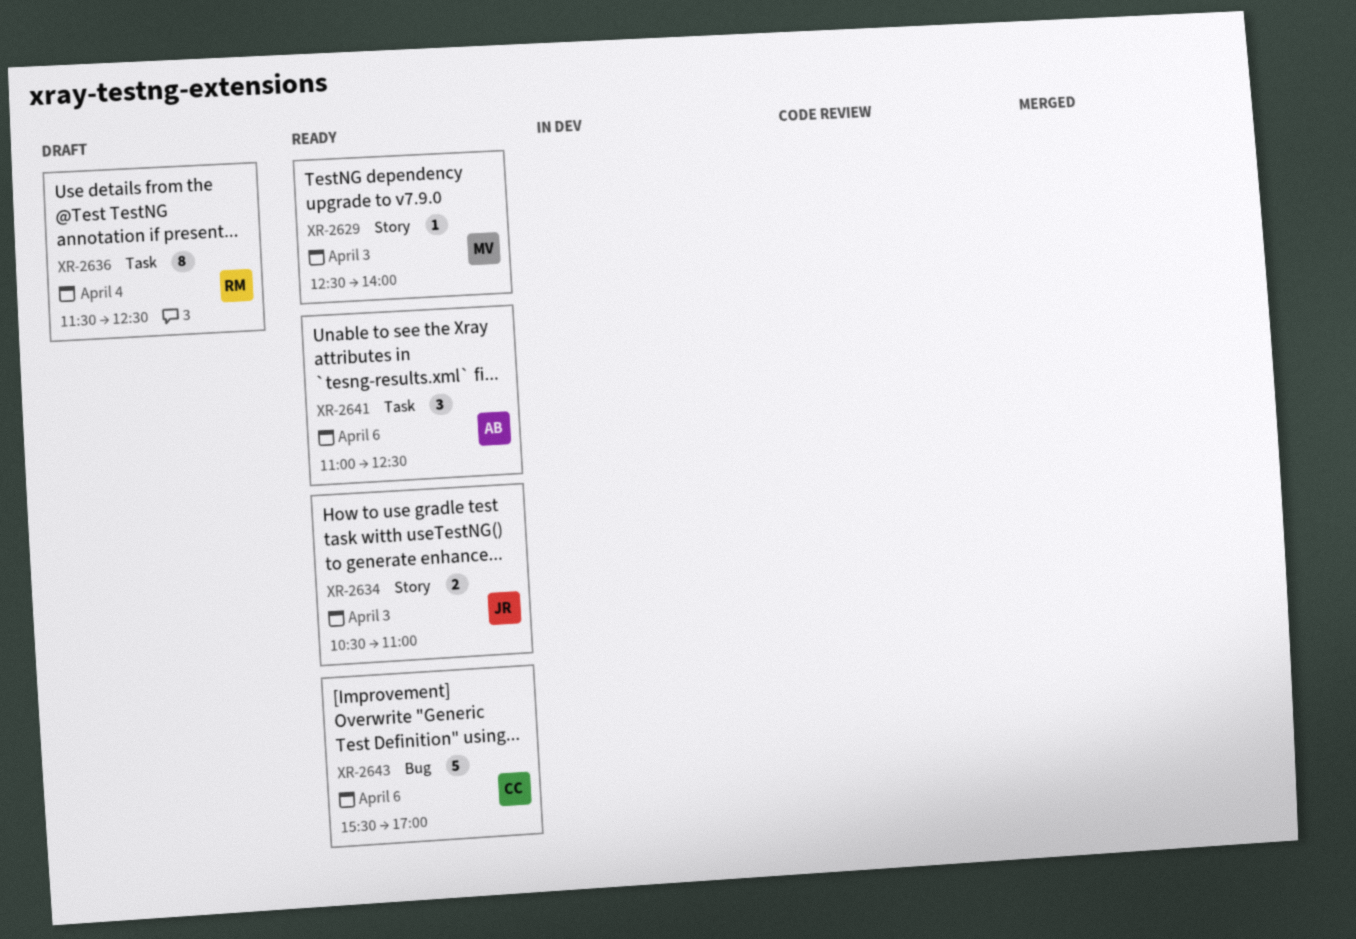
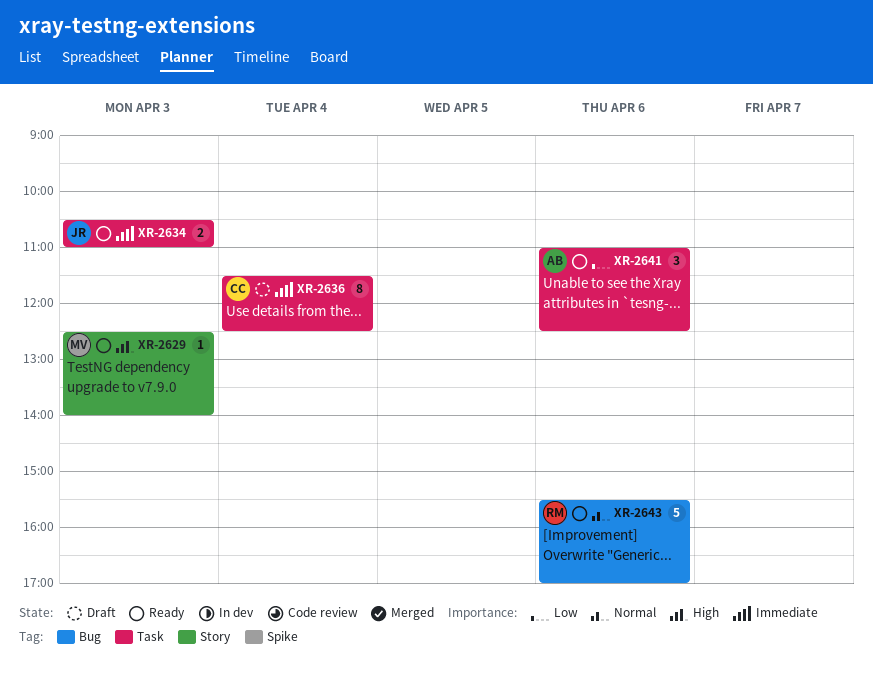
XR-2634, label: Story -> Task
XR-2636, owner: RM -> CC
XR-2643, owner: CC -> RM

